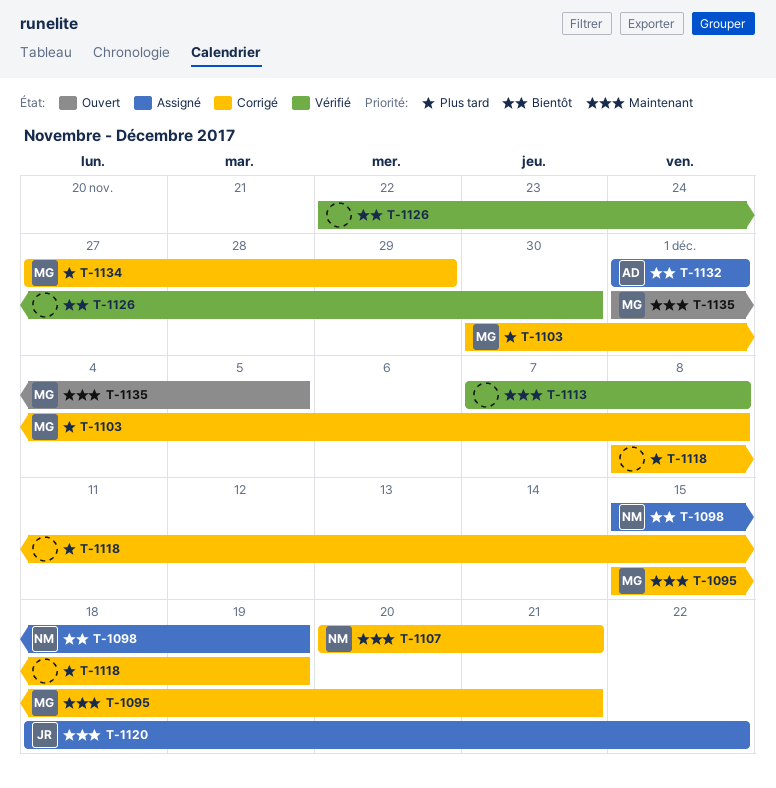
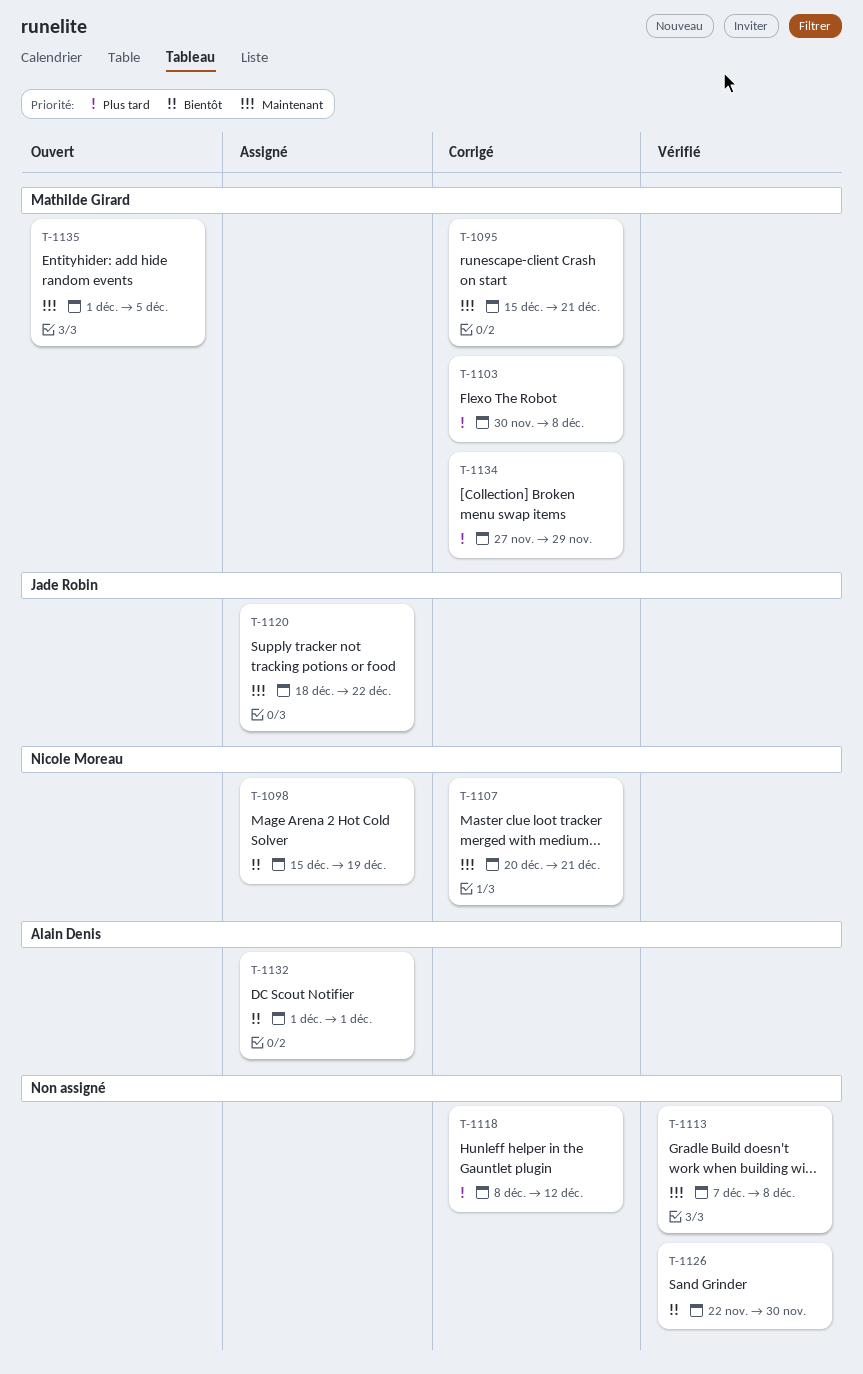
T-1118, due: Dec 19 -> Dec 12

